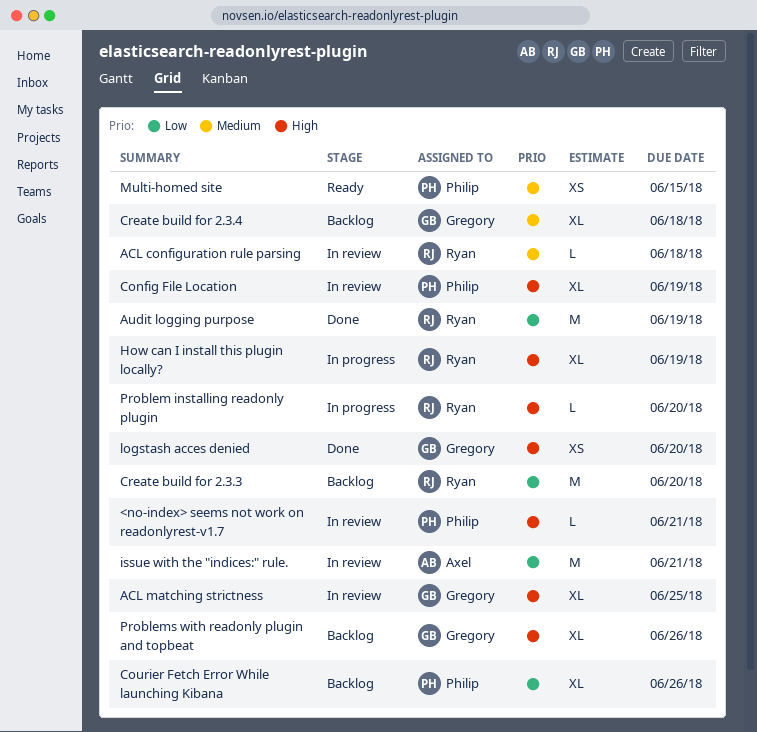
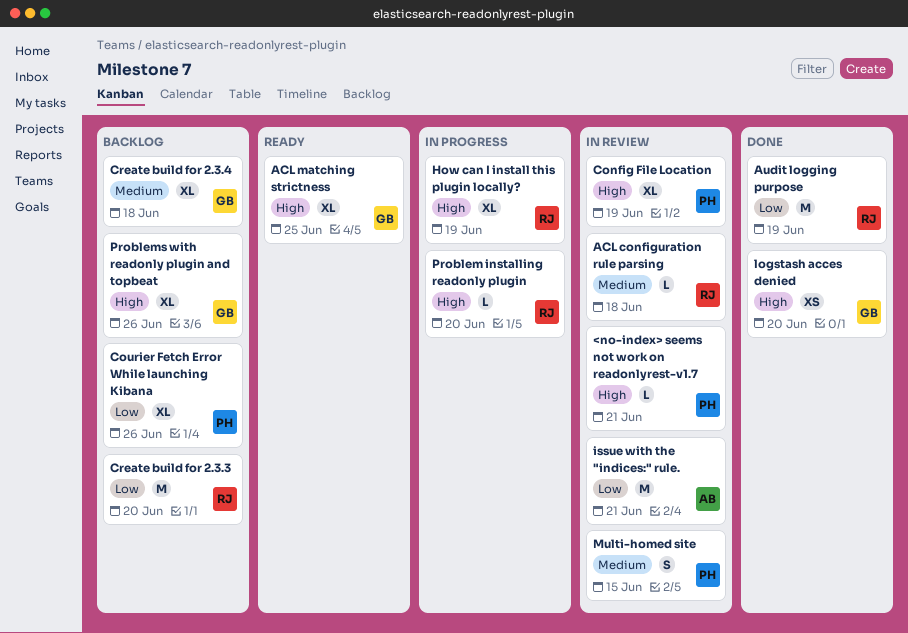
ACL matching strictness, status: In review -> Ready
Multi-homed site, status: Ready -> In review
Multi-homed site, estimate: XS -> S

